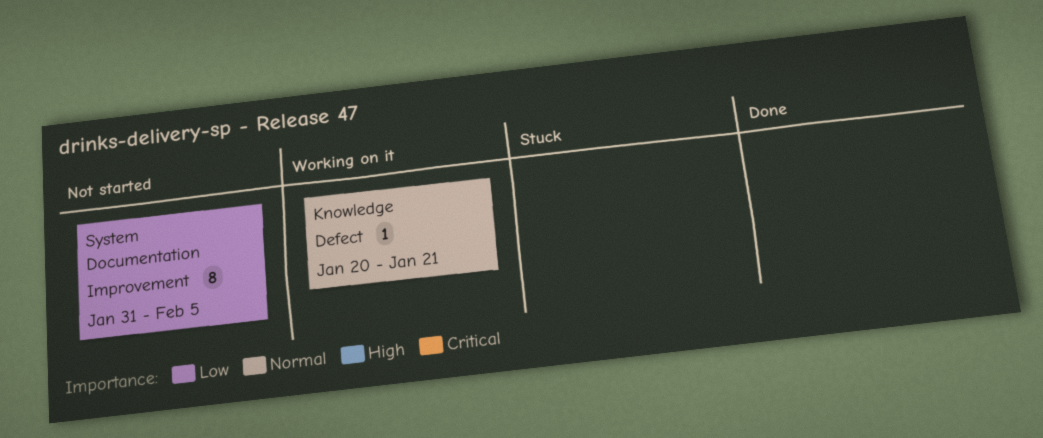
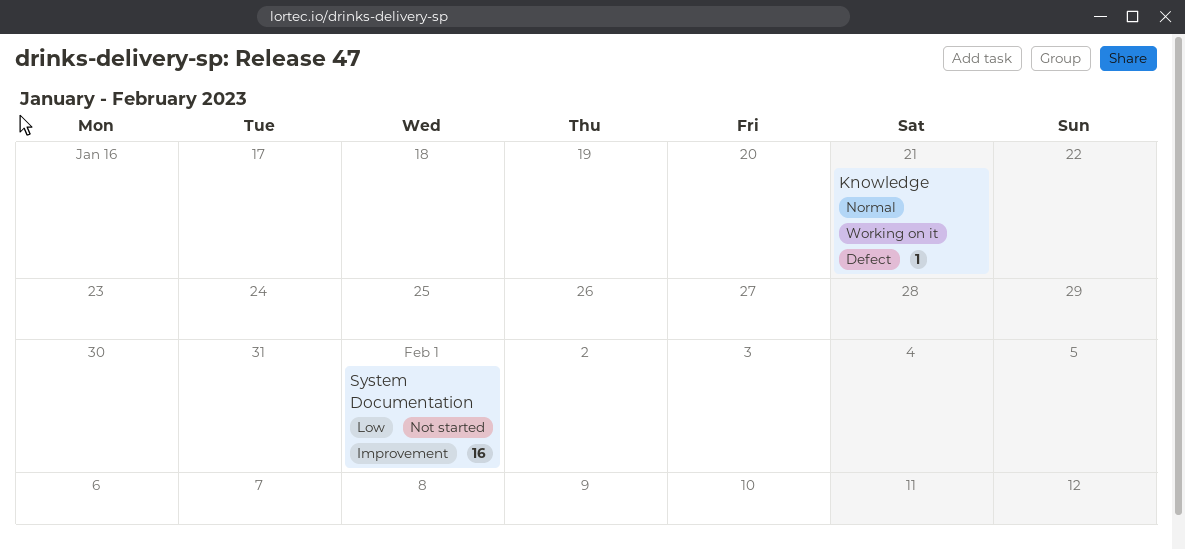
System Documentation, estimate: 8 -> 16
System Documentation, due: Feb 5 -> Feb 1

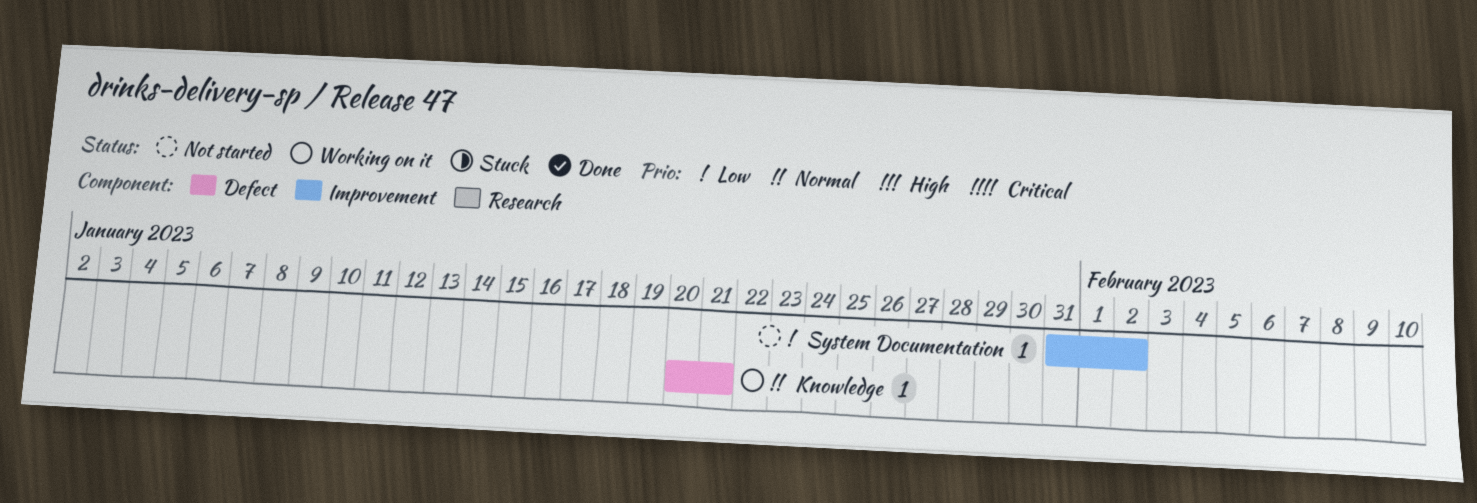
System Documentation, estimate: 16 -> 1
System Documentation, due: Feb 1 -> Feb 2

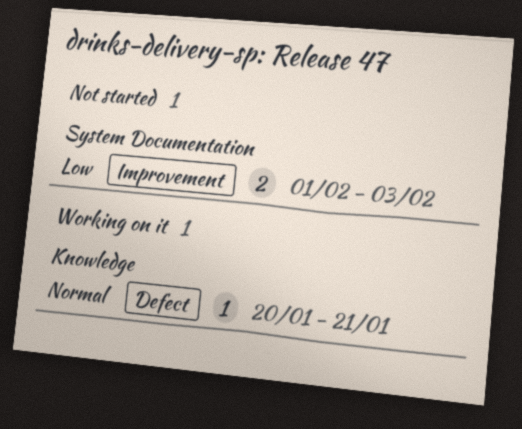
System Documentation, estimate: 1 -> 2
System Documentation, start: Jan 31 -> Feb 1
System Documentation, due: Feb 2 -> Feb 3

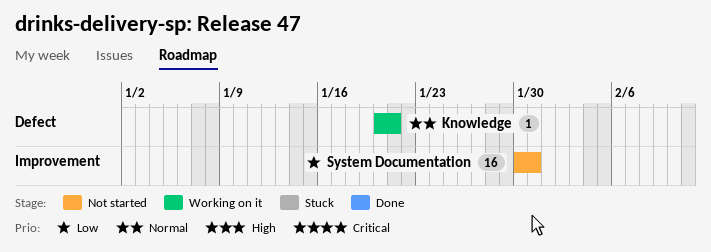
System Documentation, estimate: 2 -> 16
System Documentation, start: Feb 1 -> Jan 30
System Documentation, due: Feb 3 -> Jan 31

